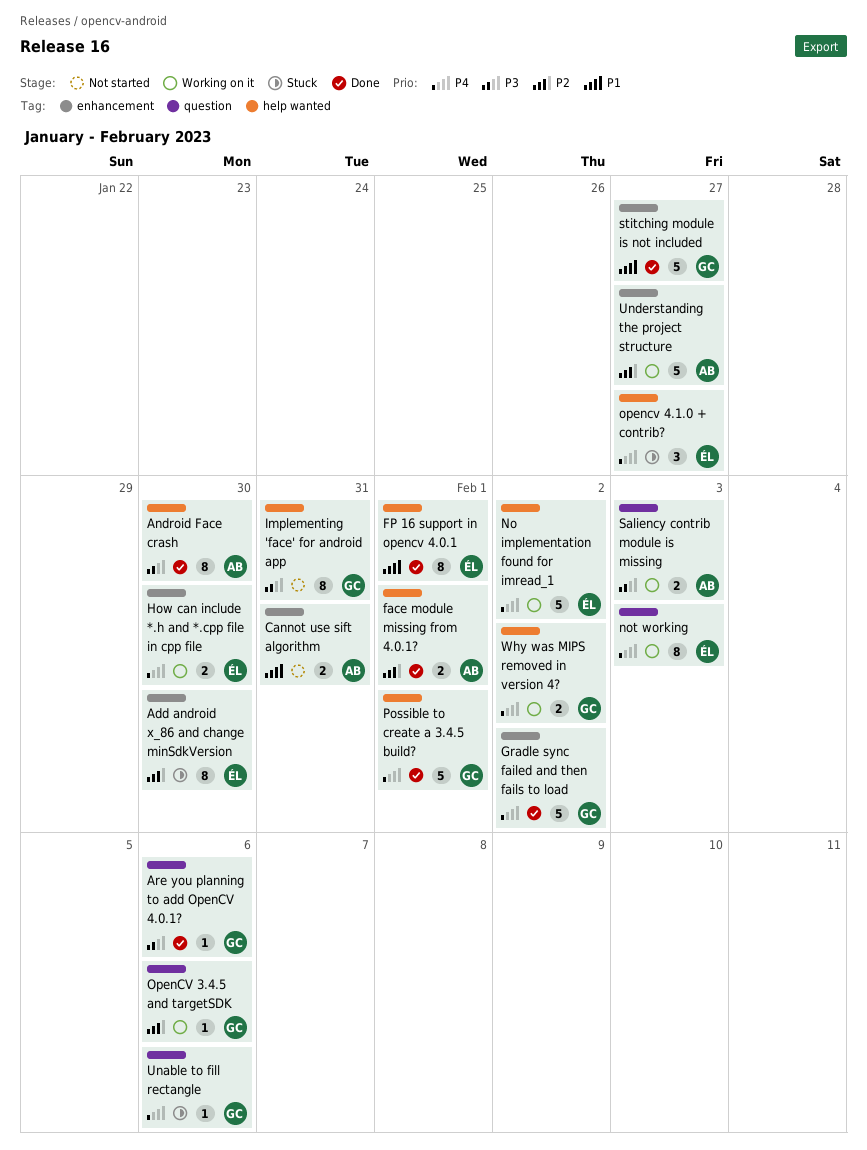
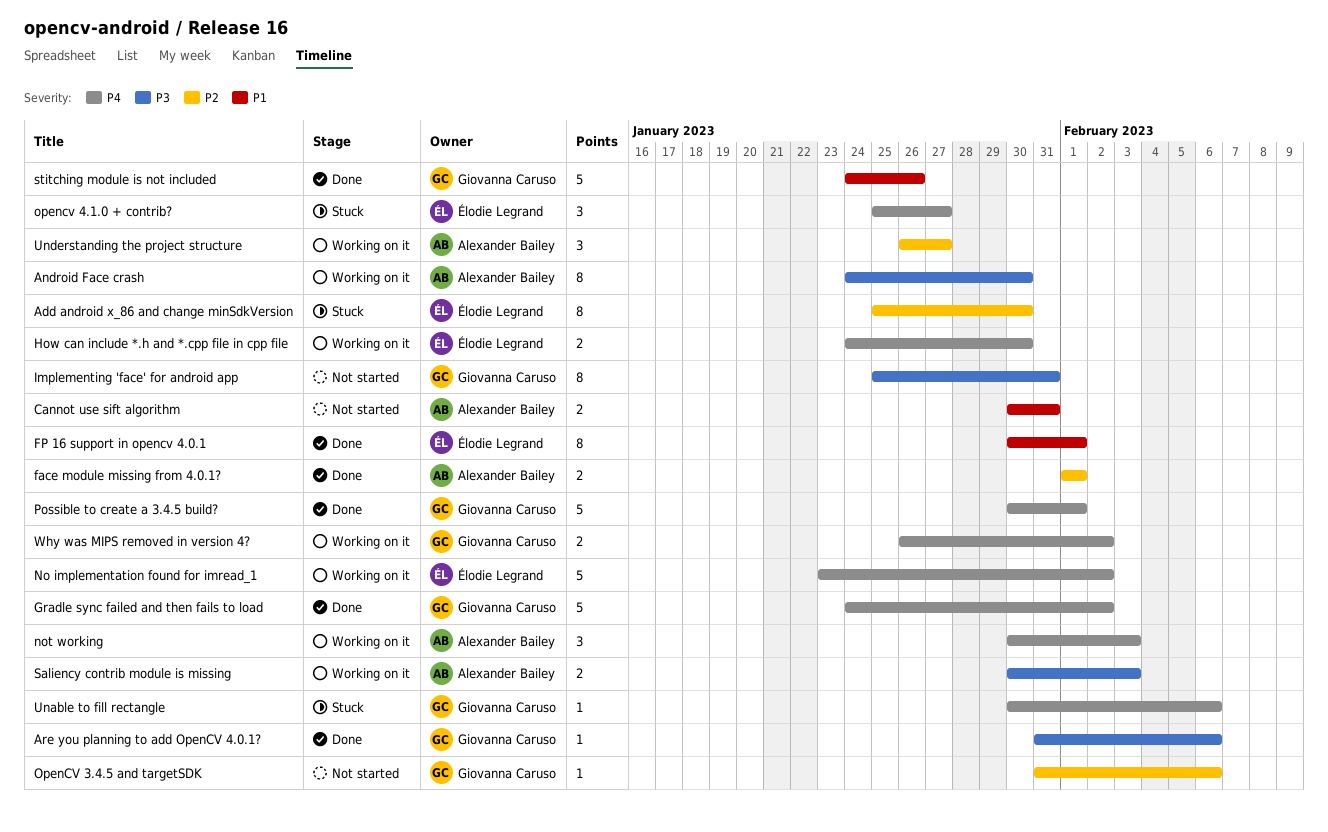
Android Face crash, status: Done -> Working on it
not working, owner: Élodie Legrand -> Alexander Bailey
not working, estimate: 8 -> 3
OpenCV 3.4.5 and targetSDK, status: Working on it -> Not started
stitching module is not included, due: Jan 27 -> Jan 26
Understanding the project structure, estimate: 5 -> 3

